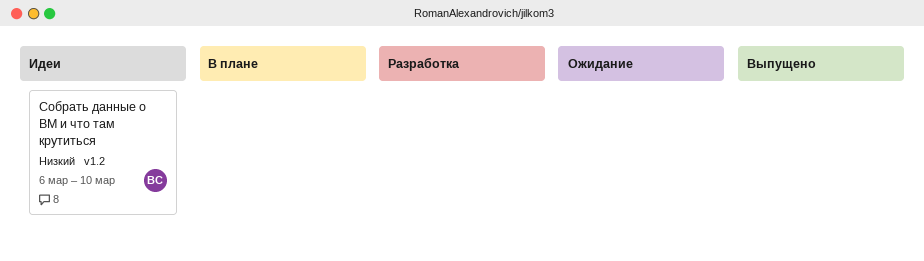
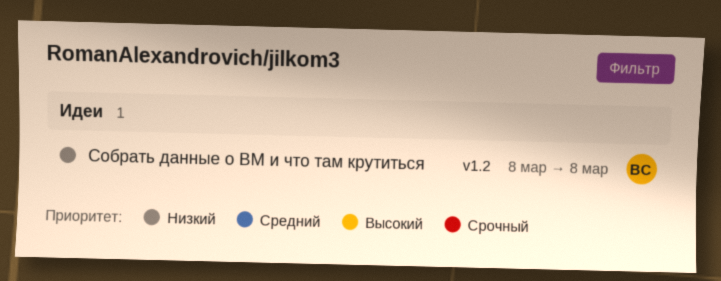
Собрать данные о ВМ и что там крутиться, start: Mar 6 -> Mar 8
Собрать данные о ВМ и что там крутиться, due: Mar 10 -> Mar 8

